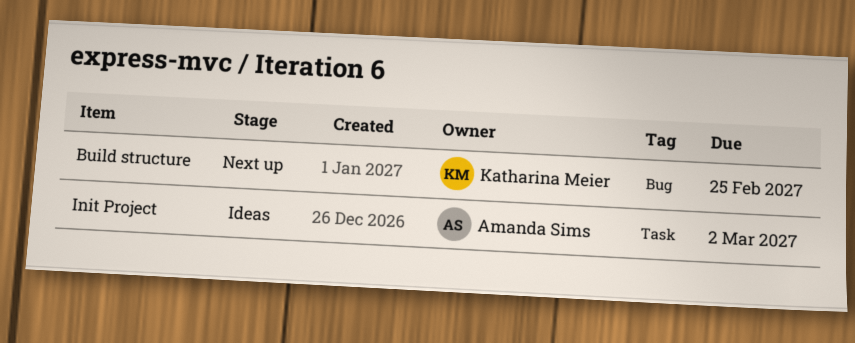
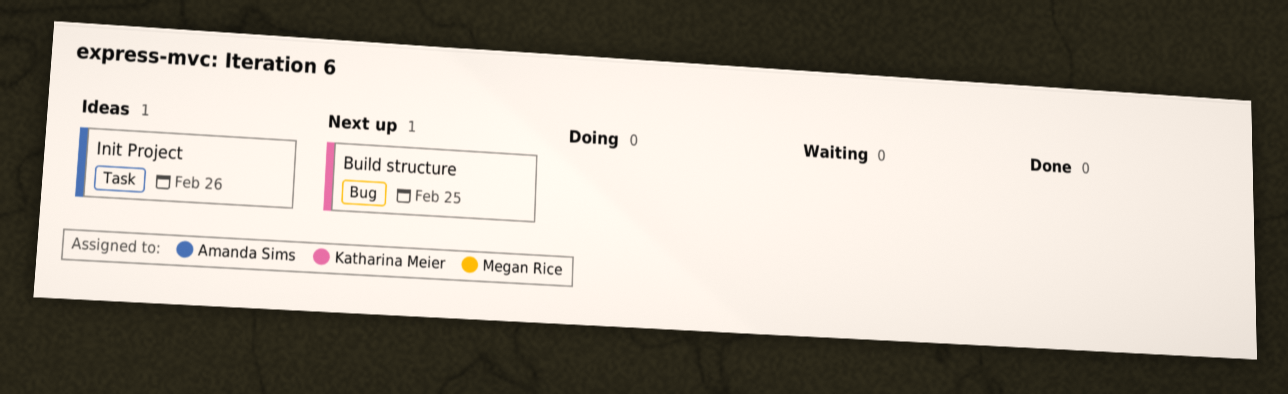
Init Project, due: Mar 2 -> Feb 26

